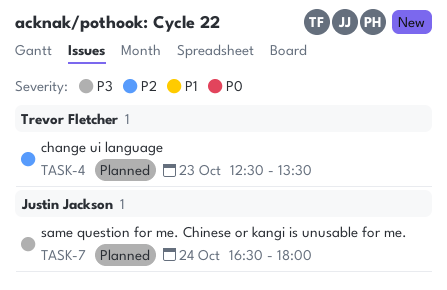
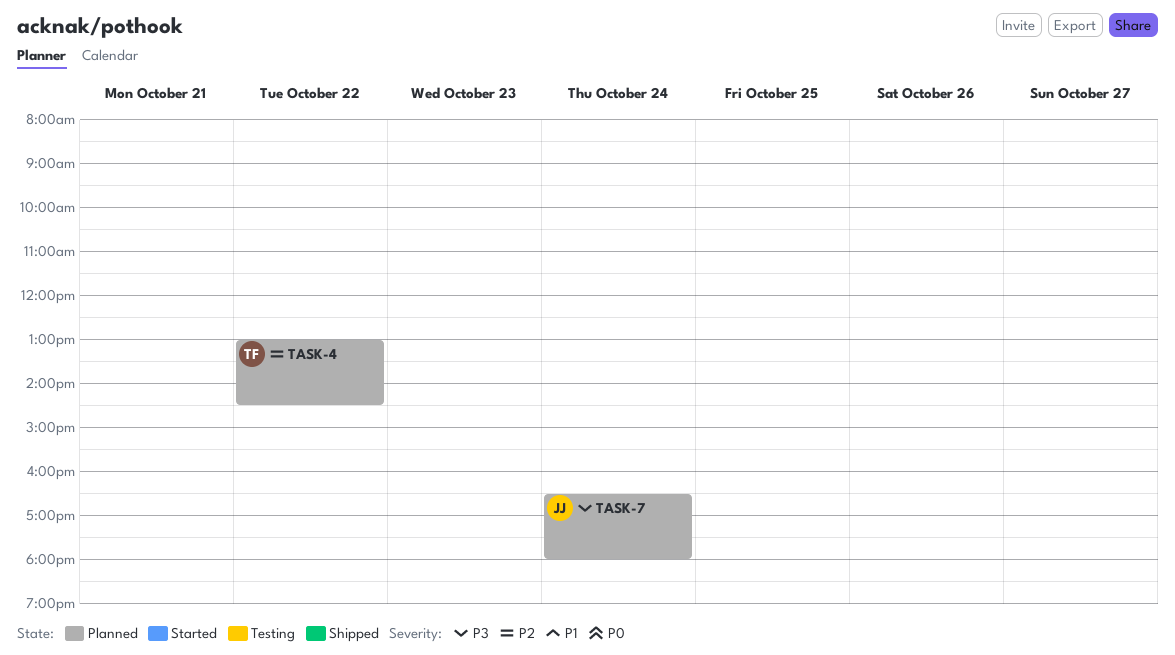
TASK-4, day: Oct 23 -> Oct 22
TASK-4, begins: 12:30 -> 13:00
TASK-4, ends: 13:30 -> 14:30

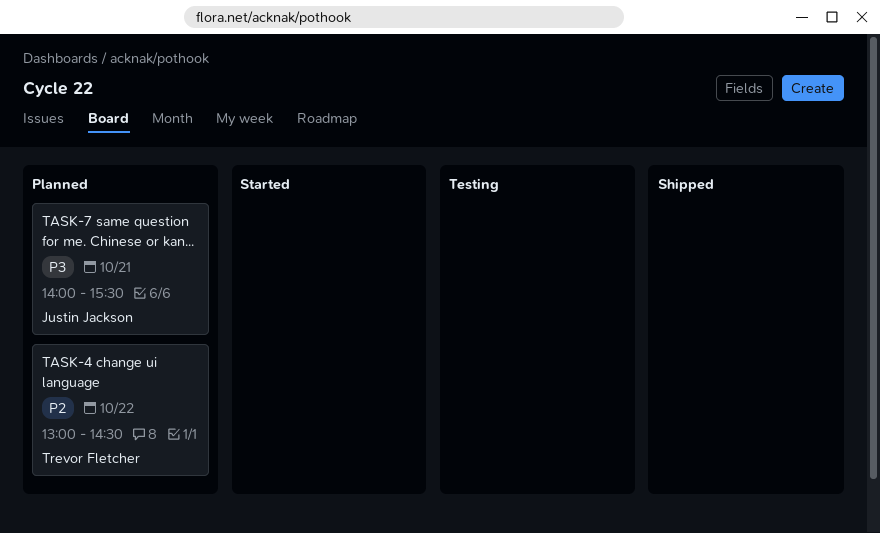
TASK-7, day: Oct 24 -> Oct 21
TASK-7, begins: 16:30 -> 14:00
TASK-7, ends: 18:00 -> 15:30

